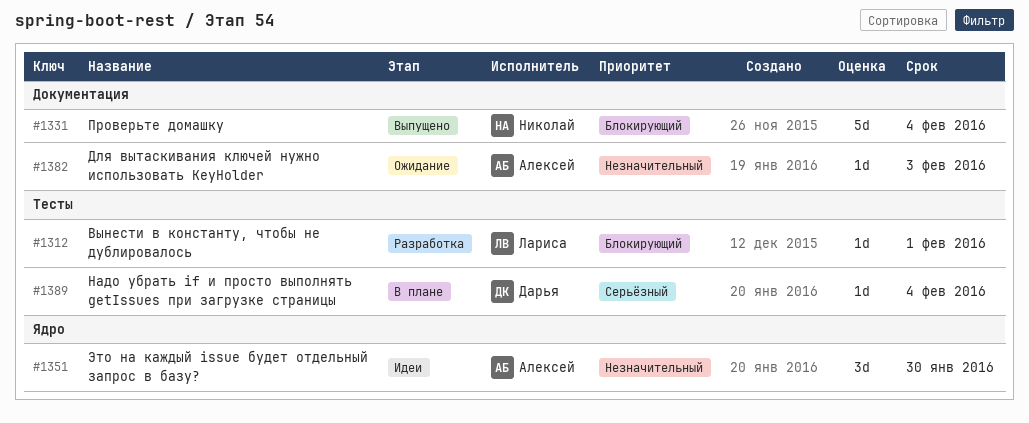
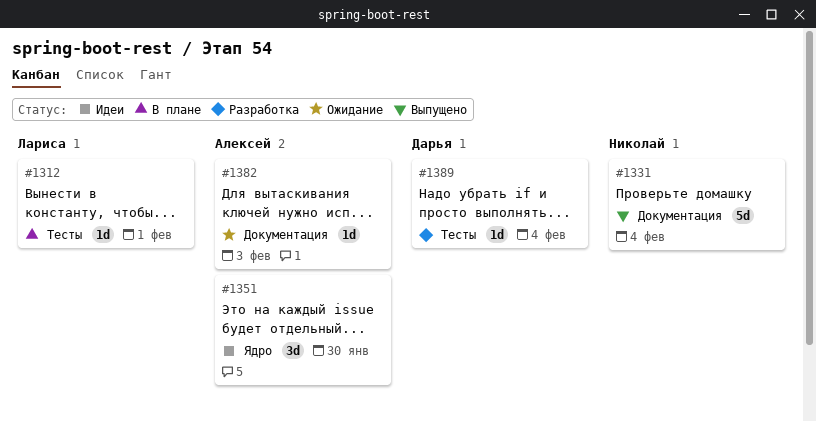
#1312, status: Разработка -> В плане
#1389, status: В плане -> Разработка

